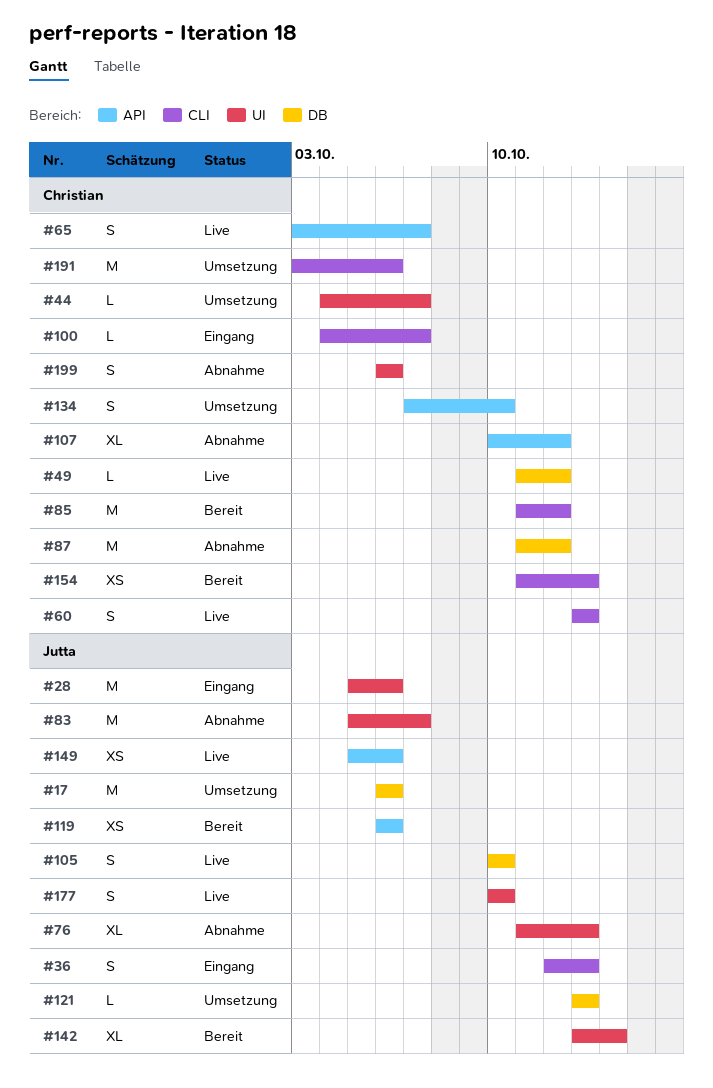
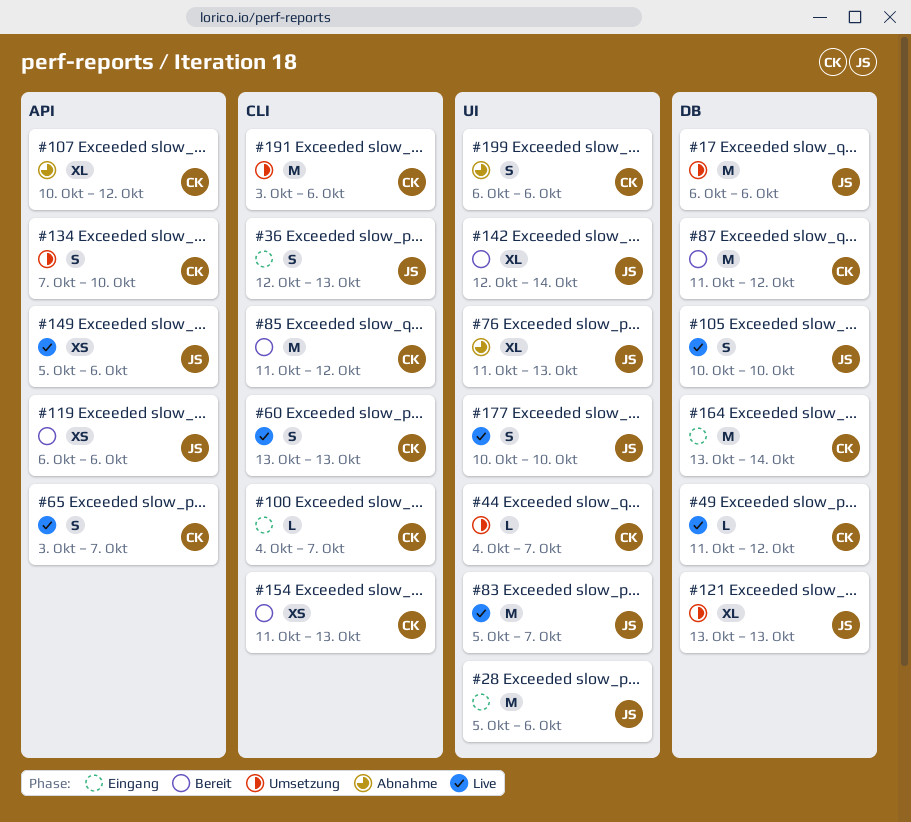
#83, status: Abnahme -> Live
#87, status: Abnahme -> Bereit
#121, estimate: L -> XL
#142, start: Oct 13 -> Oct 12
#164: none -> present

